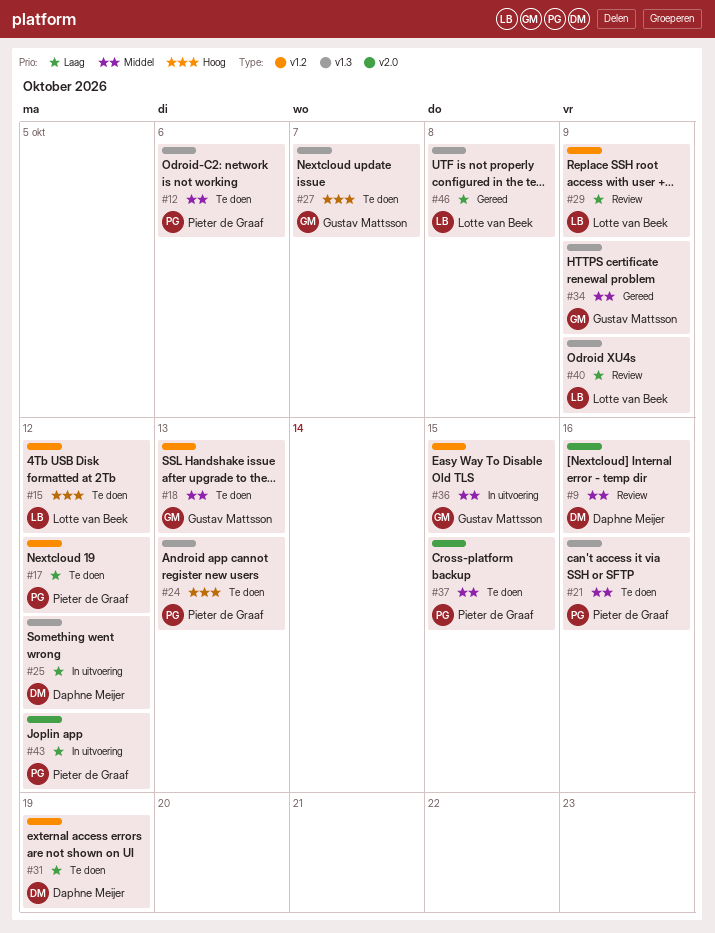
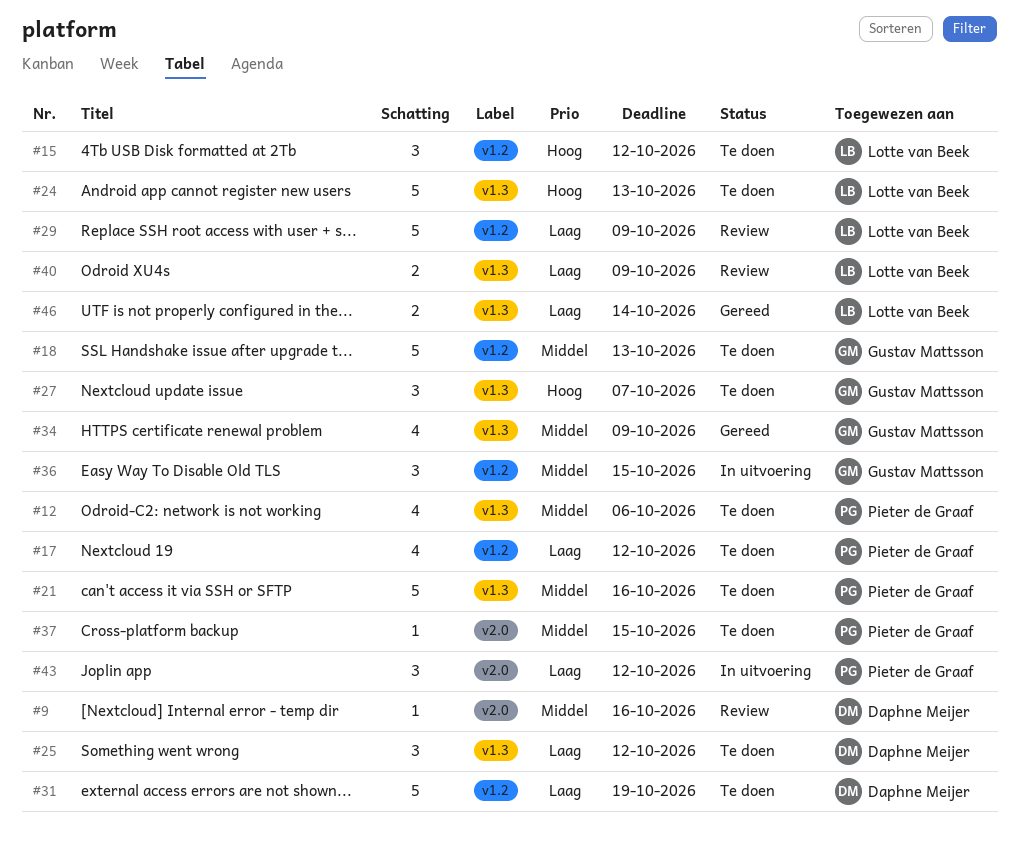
#24, owner: Pieter de Graaf -> Lotte van Beek
#25, status: In uitvoering -> Te doen
#46, due: Oct 8 -> Oct 14

